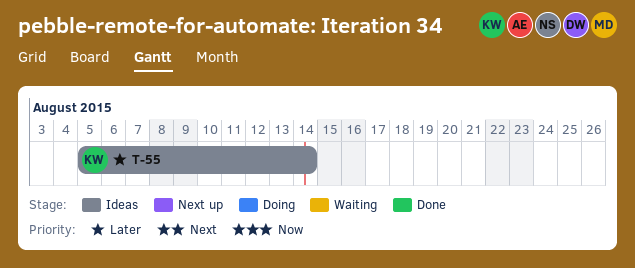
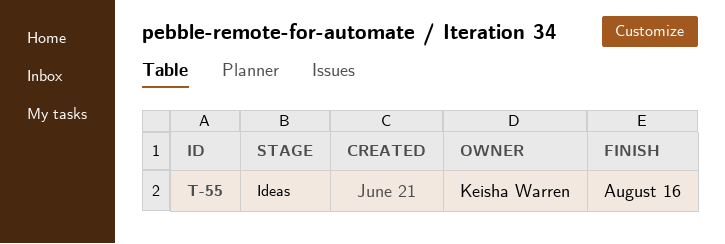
T-55, due: Aug 14 -> Aug 16

